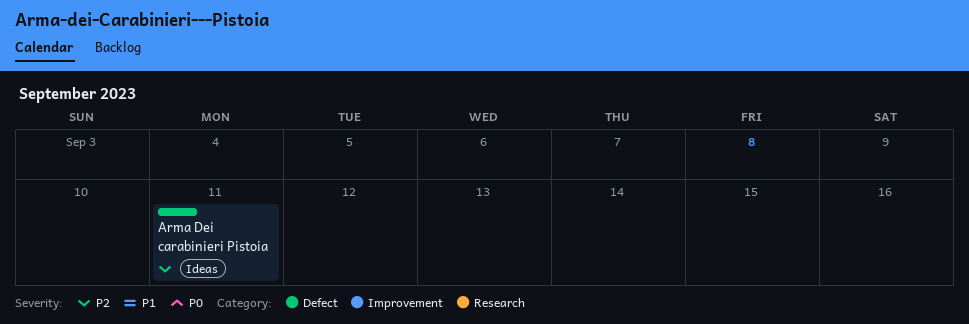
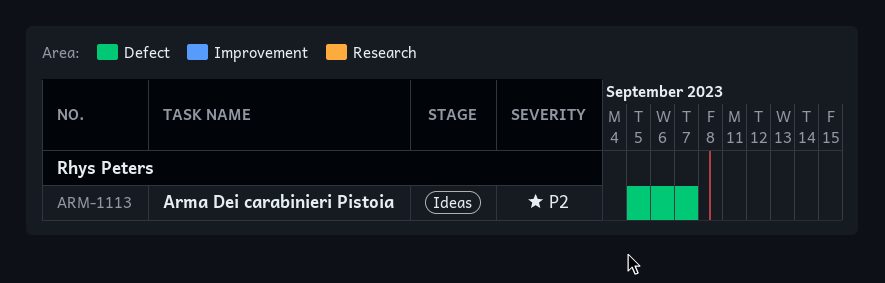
Arma Dei carabinieri Pistoia, due: Sep 11 -> Sep 7

